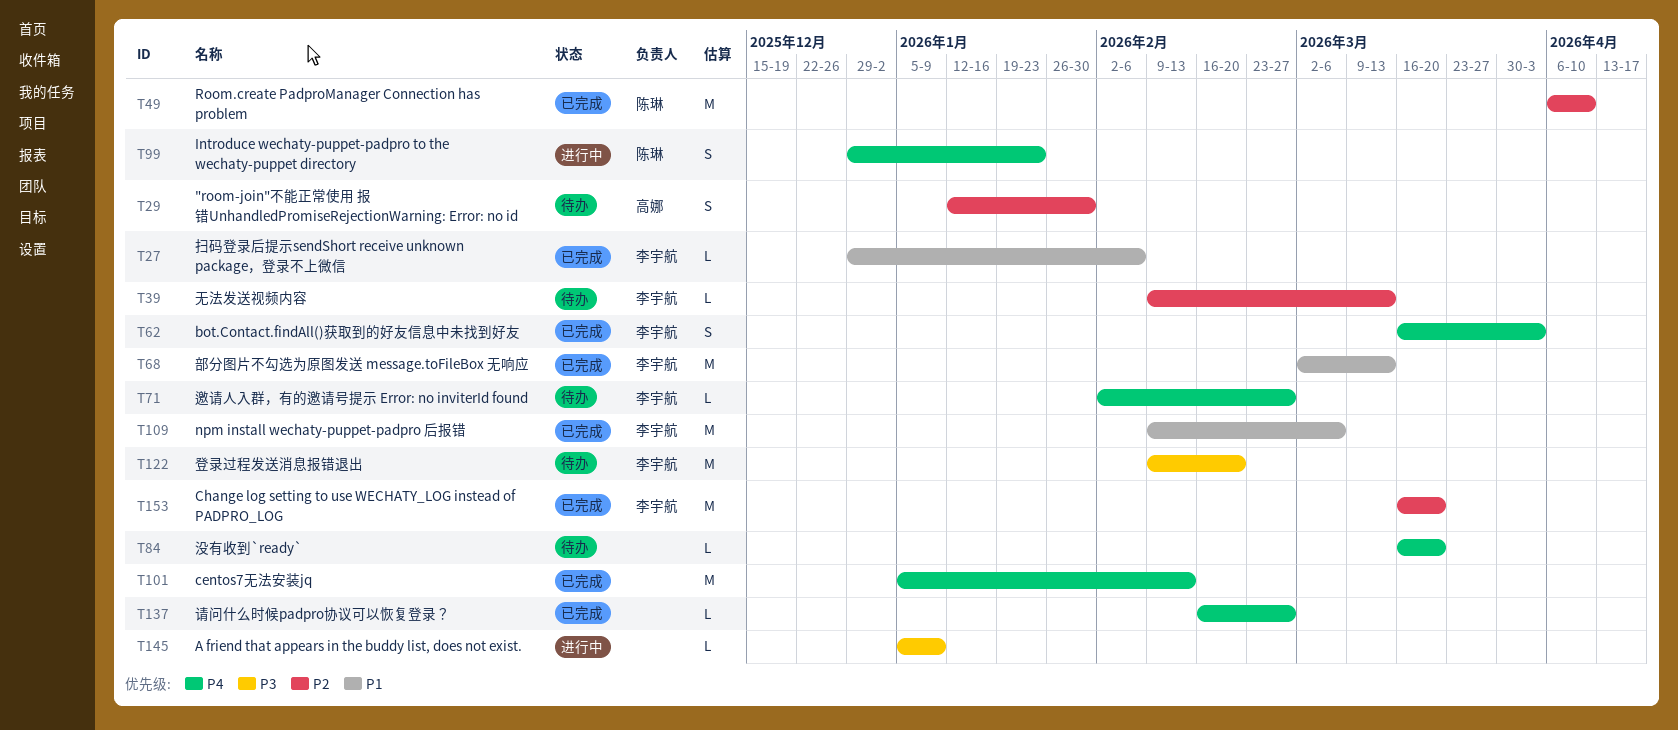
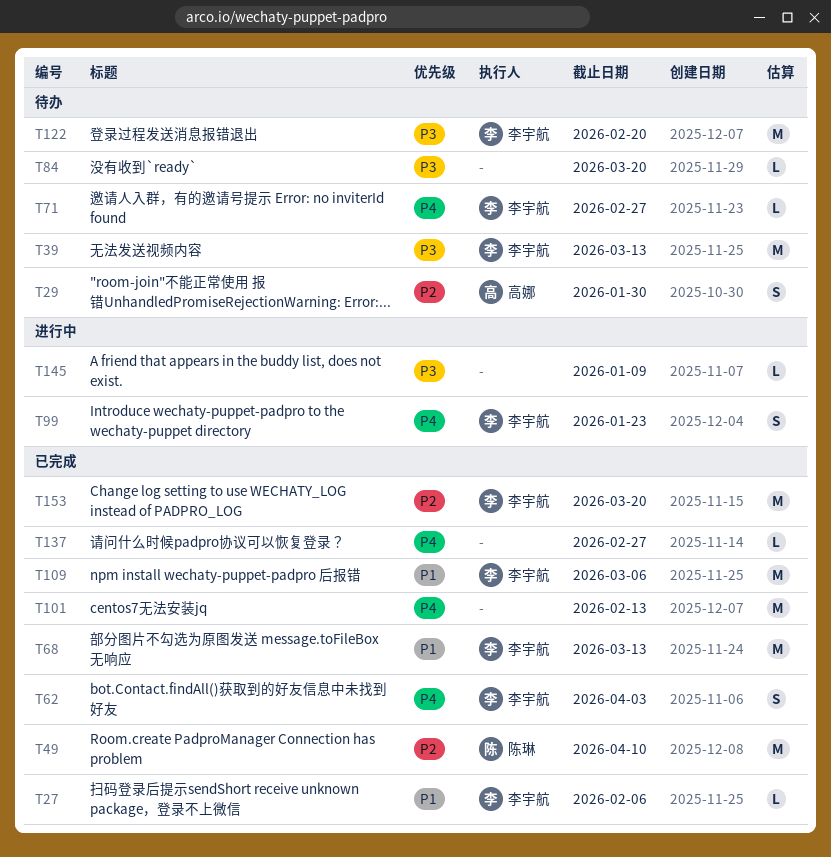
T39, priority: P2 -> P3
T39, estimate: L -> M
T84, priority: P4 -> P3
T99, owner: 陈琳 -> 李宇航

